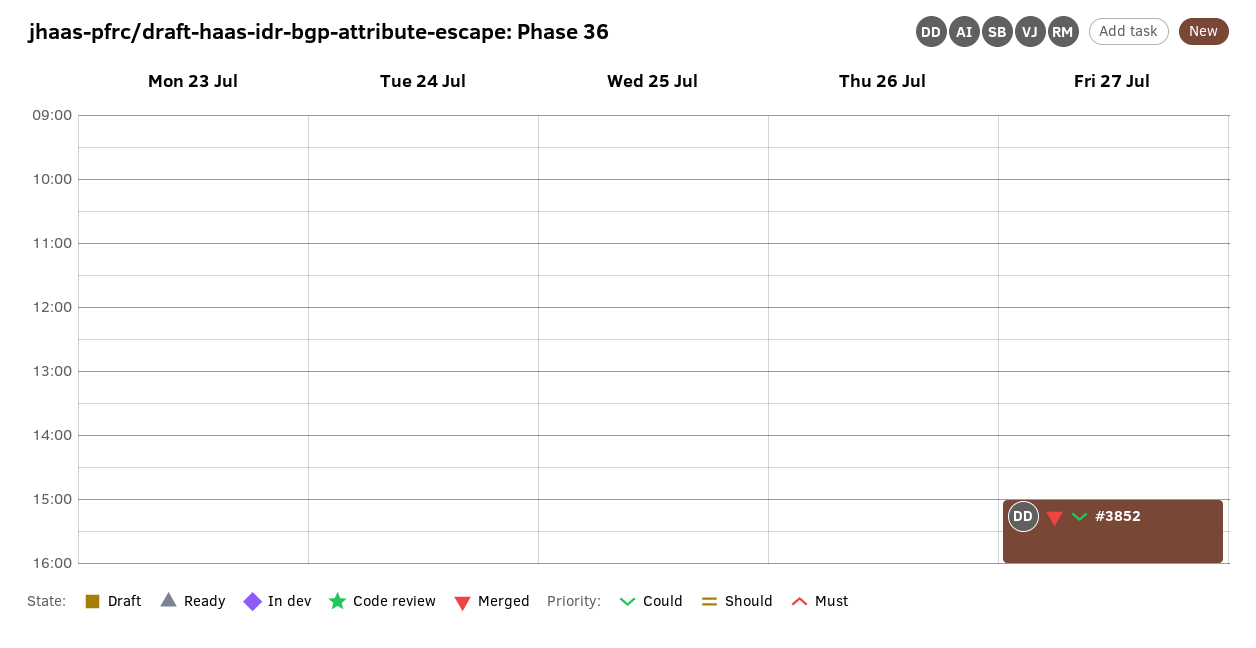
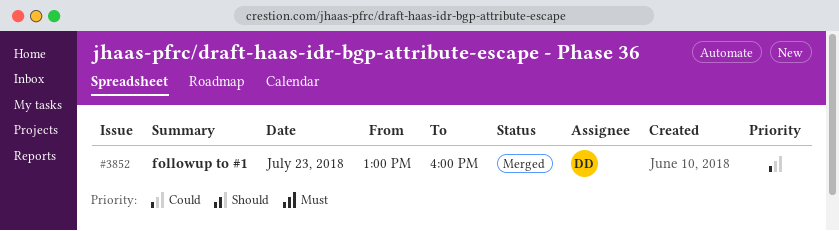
#3852, day: Jul 27 -> Jul 23
#3852, begins: 15:00 -> 13:00

